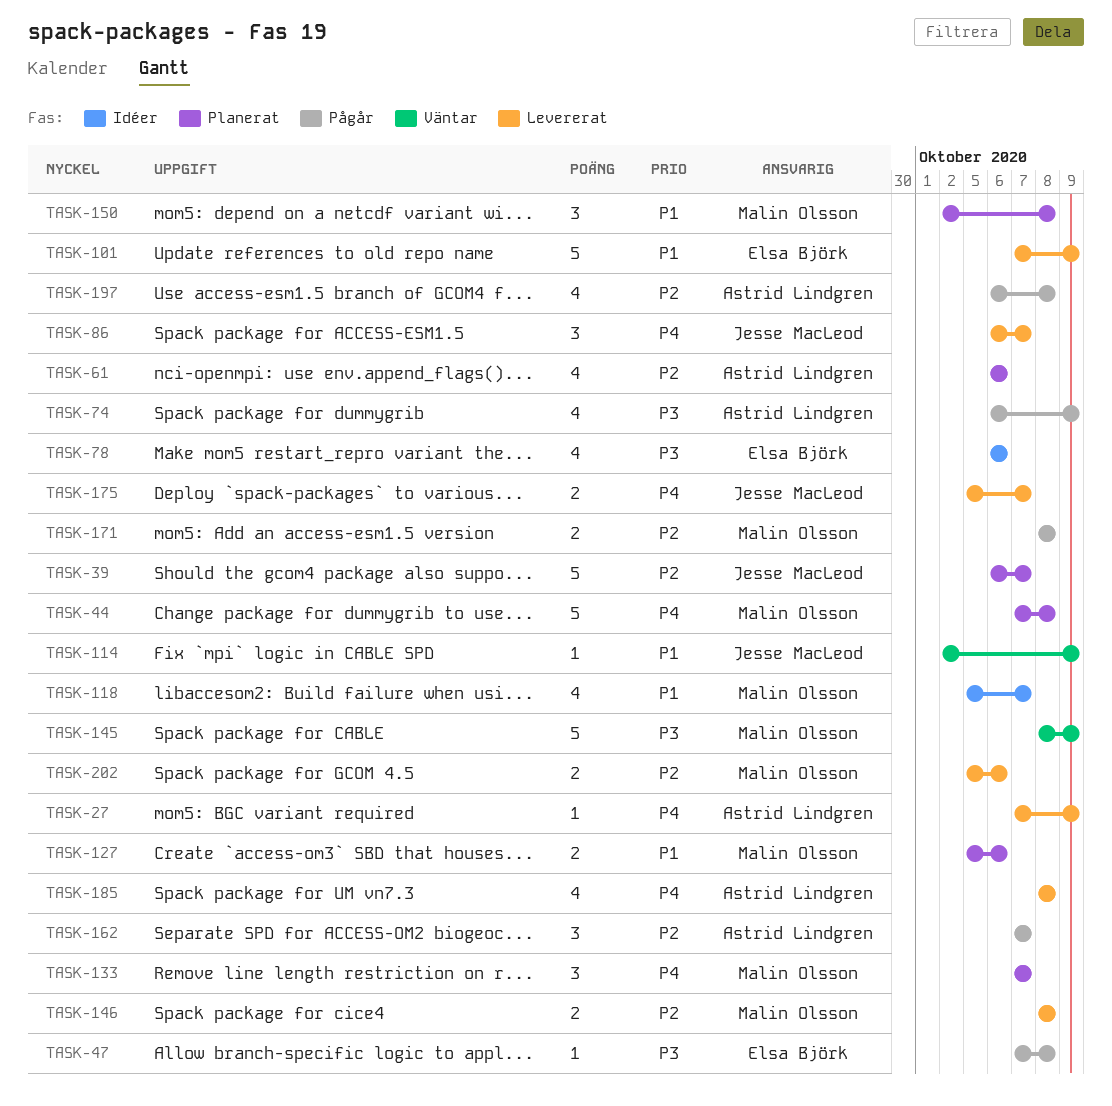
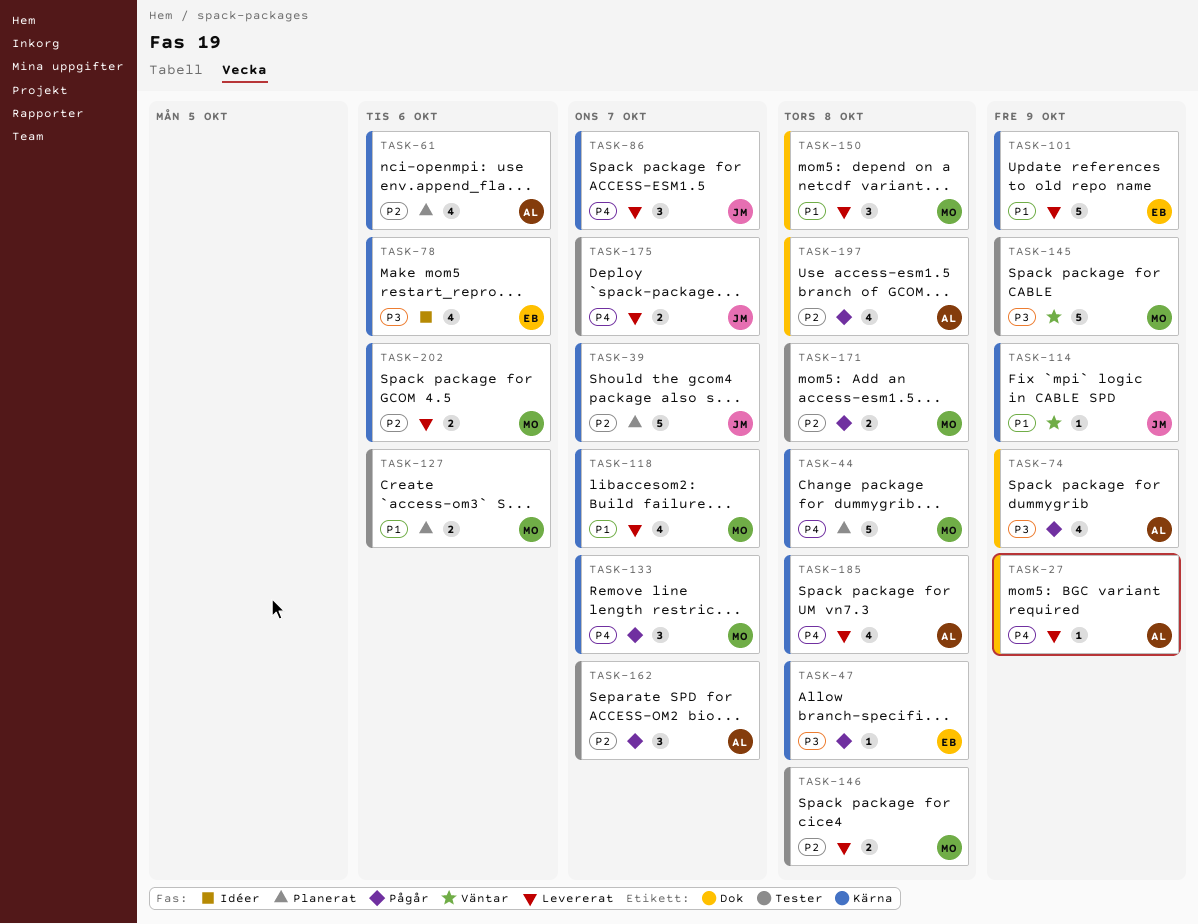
TASK-118, status: Idéer -> Levererat
TASK-133, status: Planerat -> Pågår
TASK-150, status: Planerat -> Levererat

